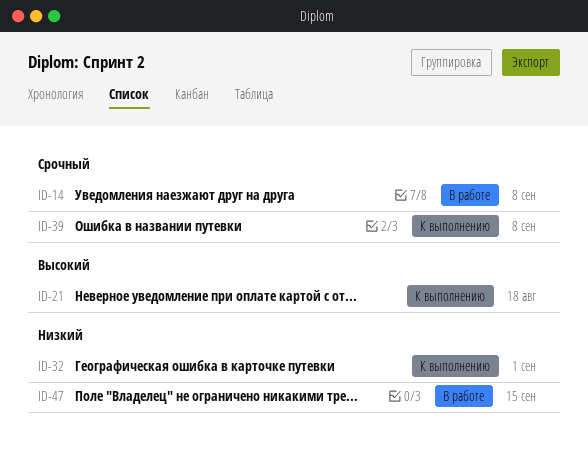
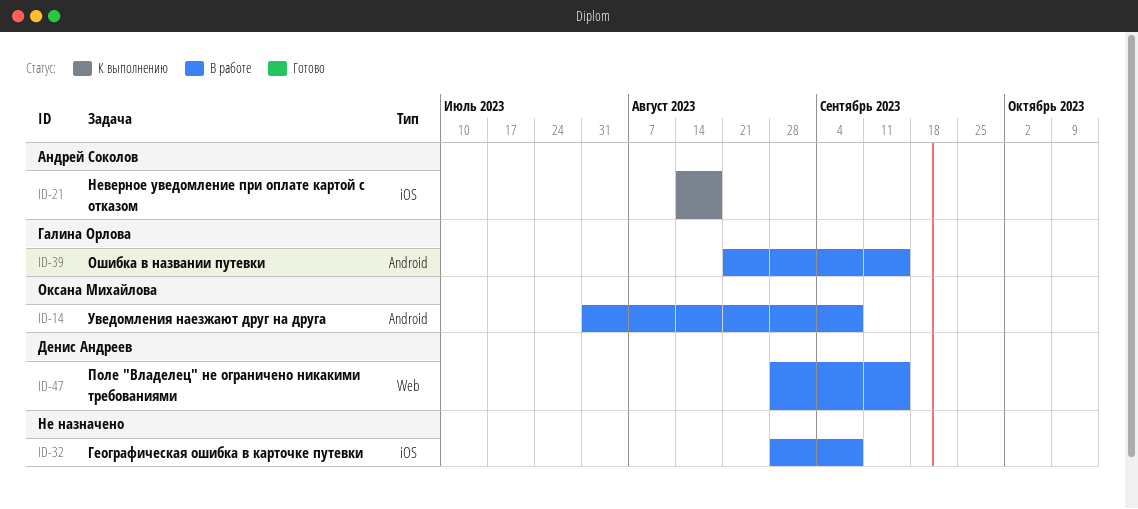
ID-32, status: К выполнению -> В работе
ID-32, due: Sep 1 -> Sep 8
ID-39, status: К выполнению -> В работе
ID-39, due: Sep 8 -> Sep 15

